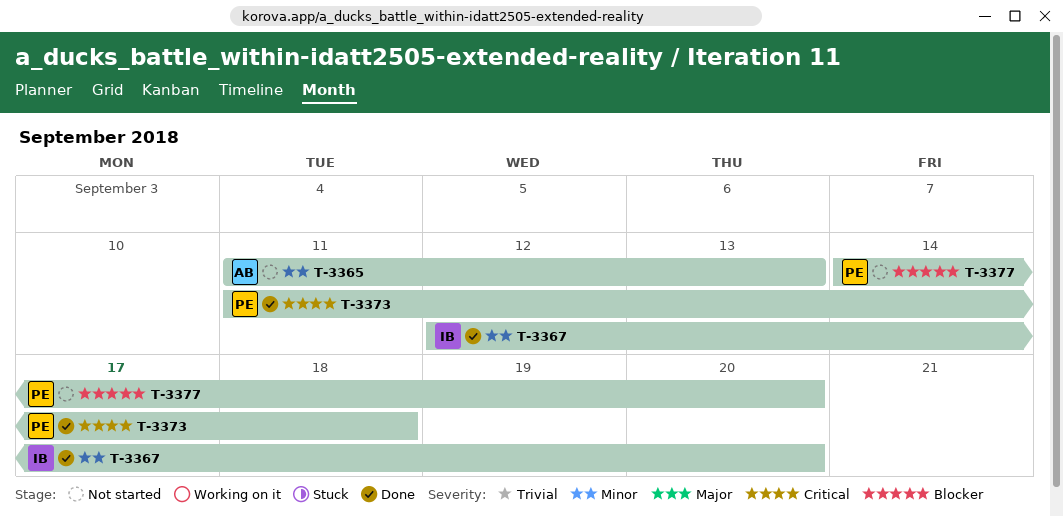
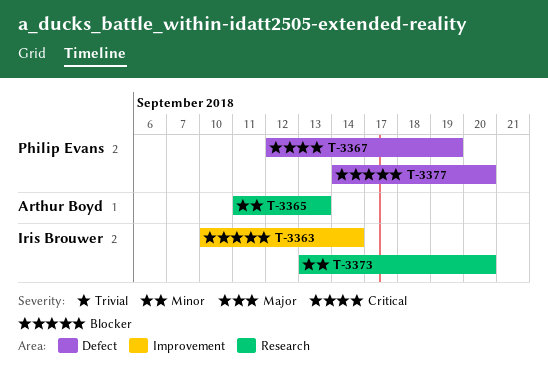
T-3363: none -> present
T-3367, owner: Iris Brouwer -> Philip Evans
T-3367, priority: Minor -> Critical
T-3367, due: Sep 20 -> Sep 19
T-3373, owner: Philip Evans -> Iris Brouwer
T-3373, priority: Critical -> Minor
T-3373, start: Sep 11 -> Sep 13
T-3373, due: Sep 18 -> Sep 20

